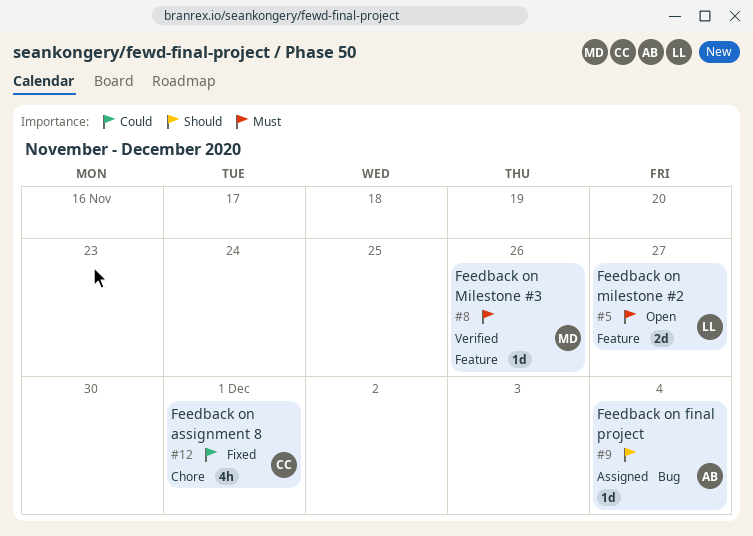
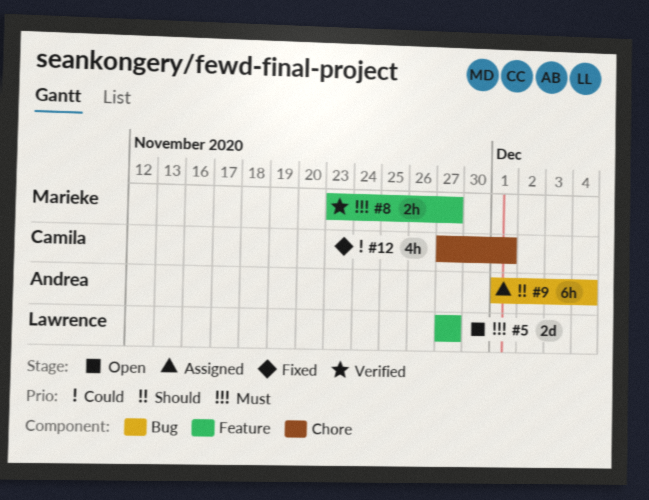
#8, estimate: 1d -> 2h
#8, due: Nov 26 -> Nov 27
#9, estimate: 1d -> 6h

